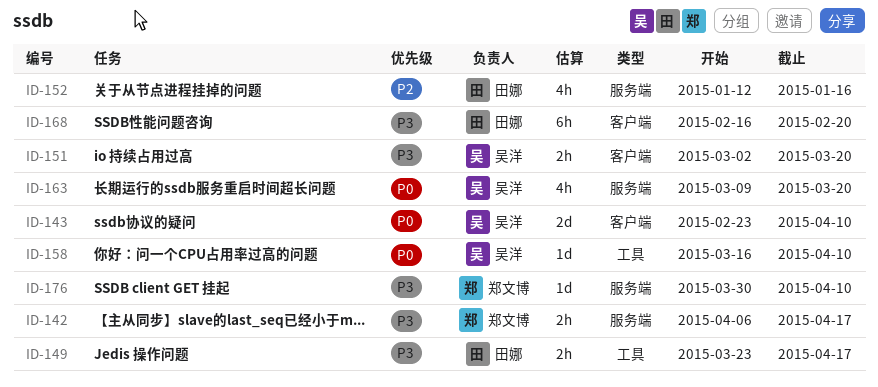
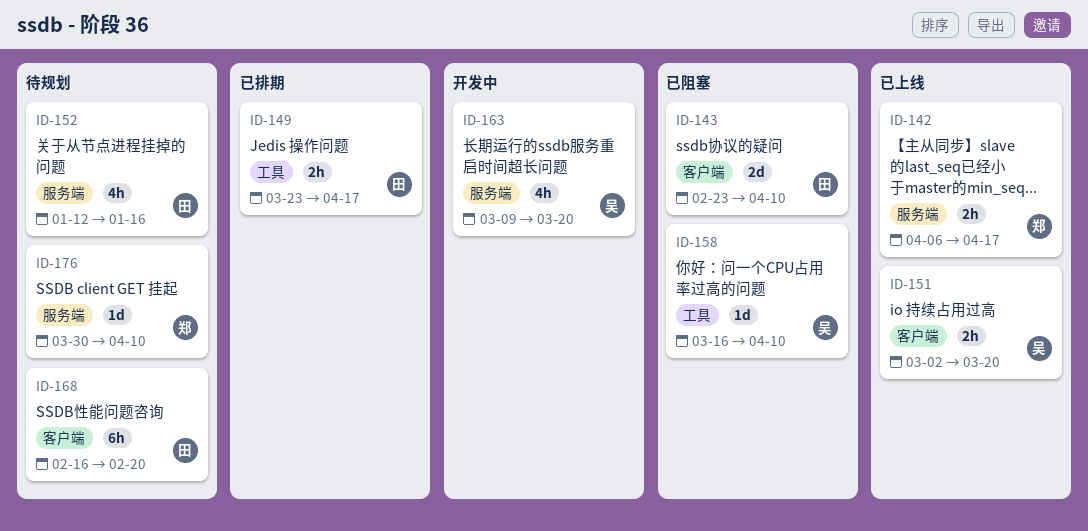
ID-143, owner: 吴洋 -> 田娜

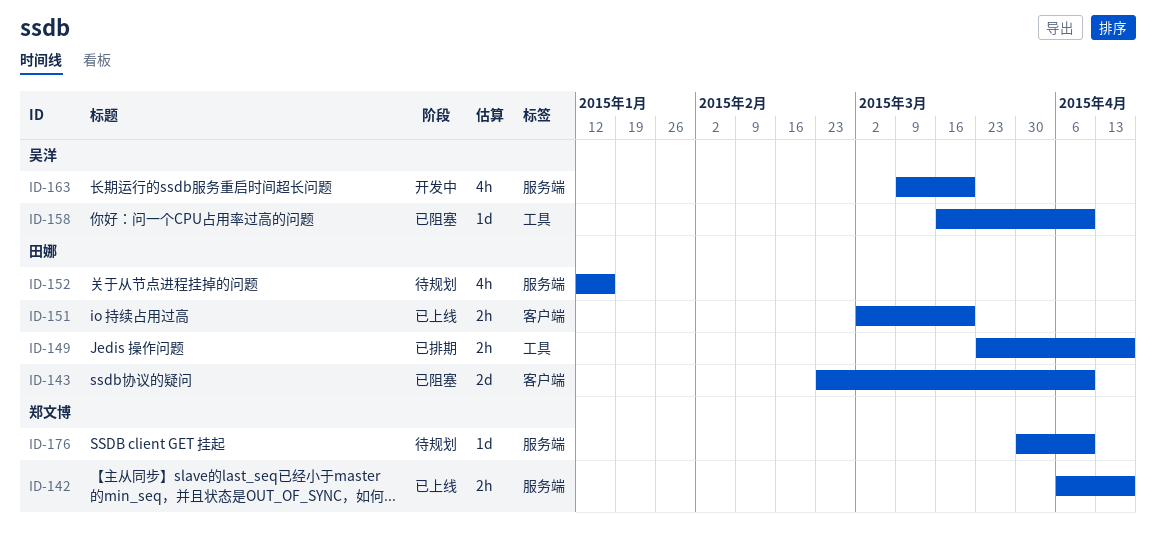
ID-151, owner: 吴洋 -> 田娜
ID-168: present -> none

